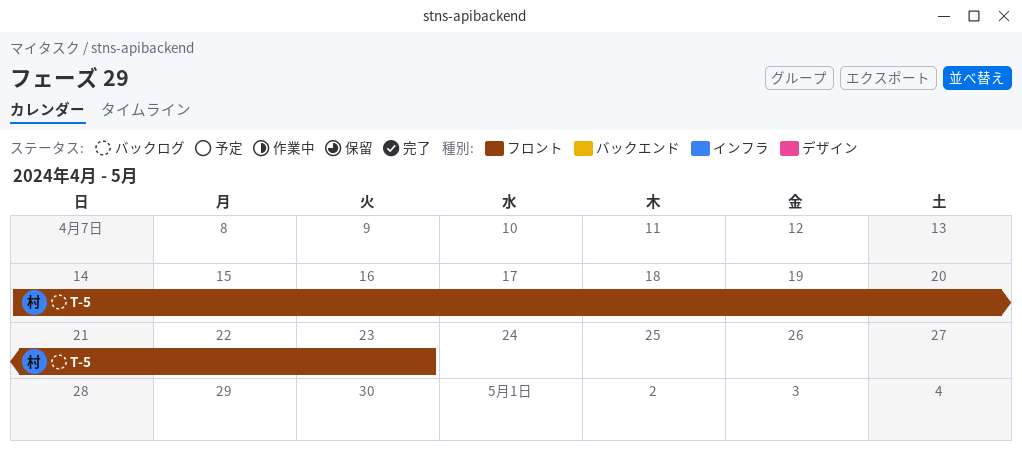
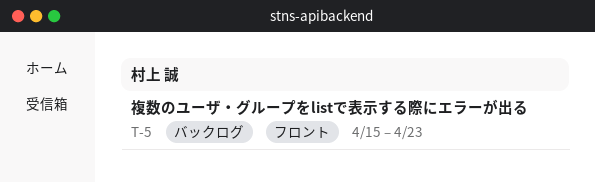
T-5, start: Apr 14 -> Apr 15

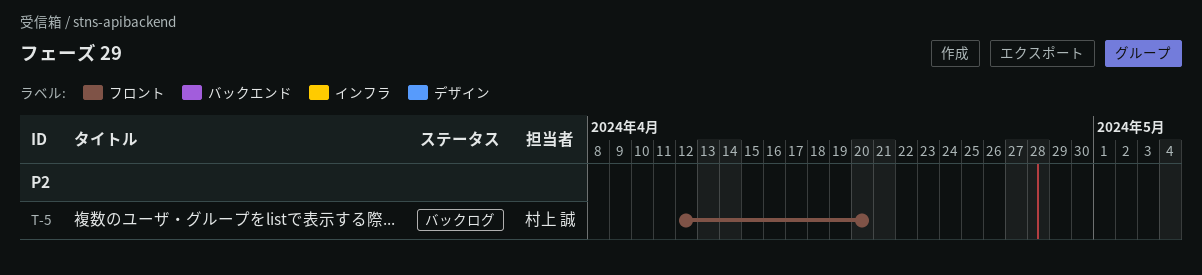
T-5, start: Apr 15 -> Apr 12
T-5, due: Apr 23 -> Apr 20

